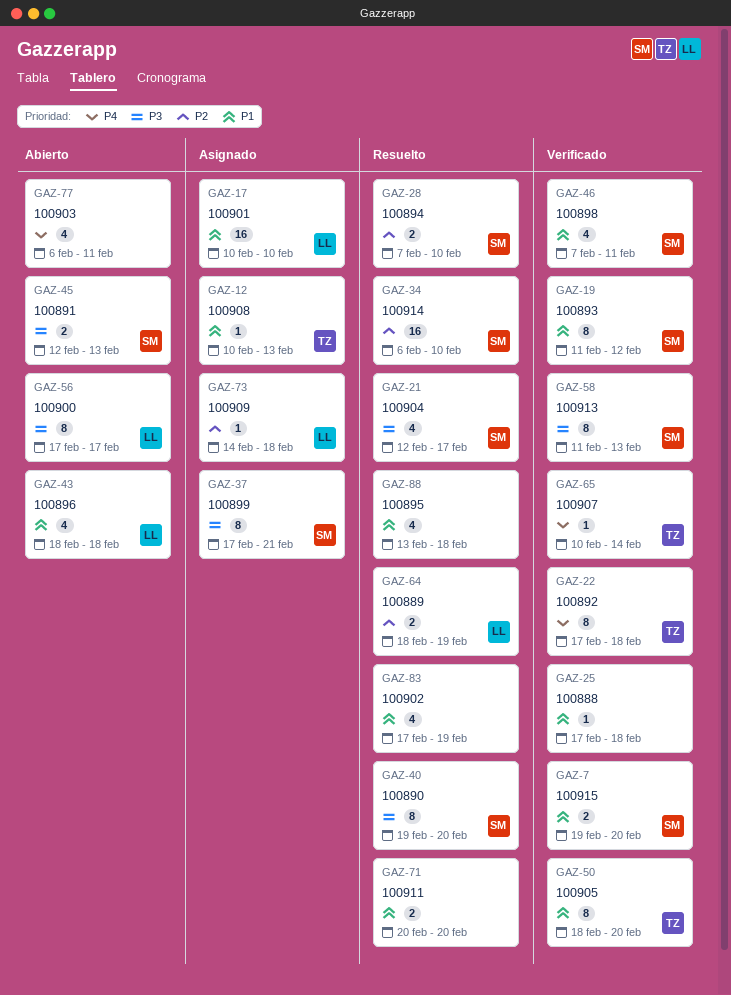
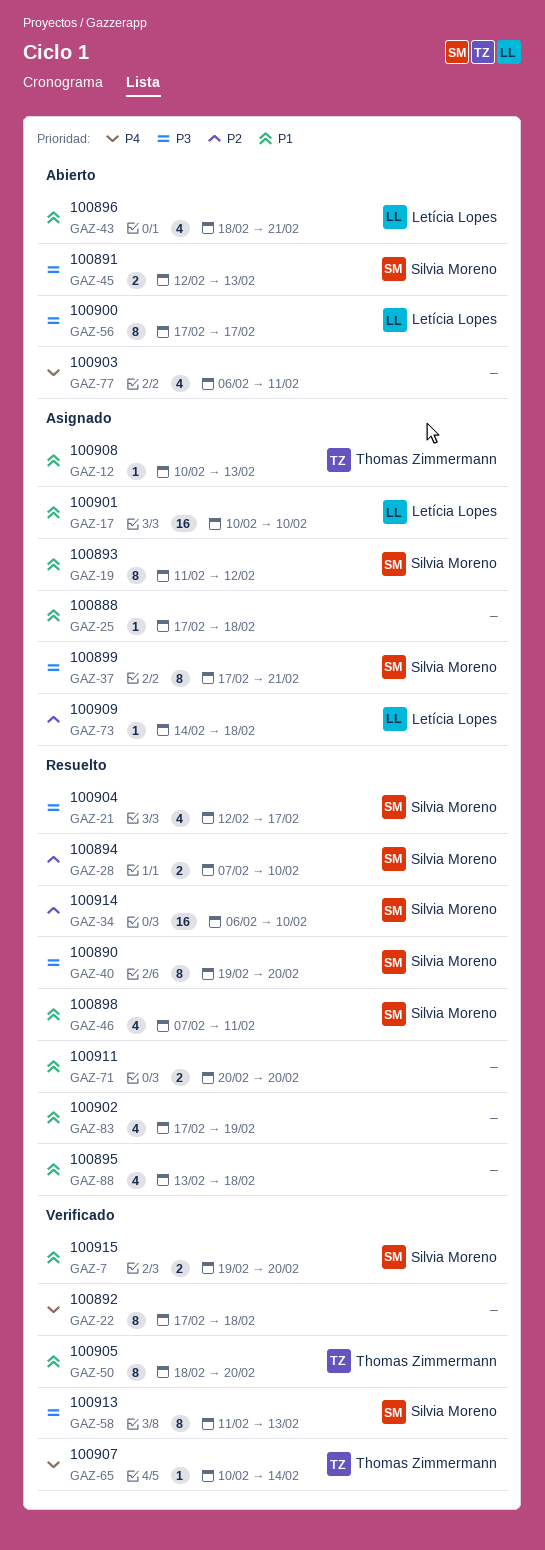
GAZ-19, status: Verificado -> Asignado
GAZ-22, owner: Thomas Zimmermann -> none
GAZ-25, status: Verificado -> Asignado
GAZ-43, due: Feb 18 -> Feb 21
GAZ-46, status: Verificado -> Resuelto
GAZ-64: present -> none

